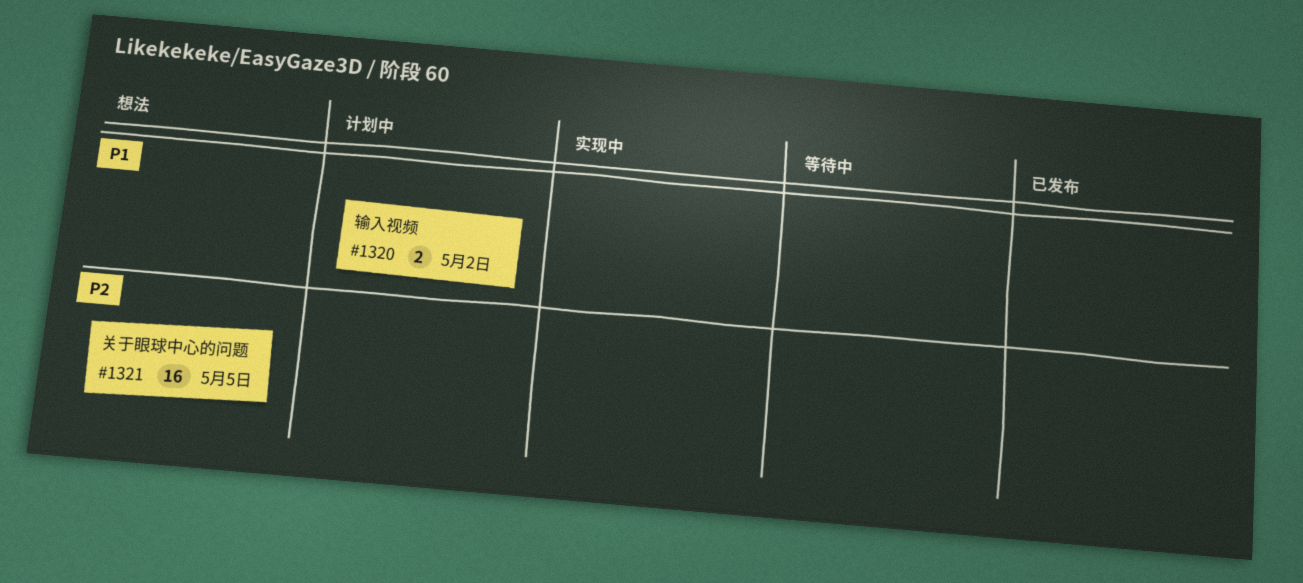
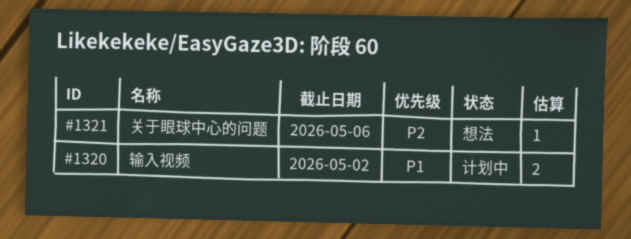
#1321, estimate: 16 -> 1
#1321, due: May 5 -> May 6

